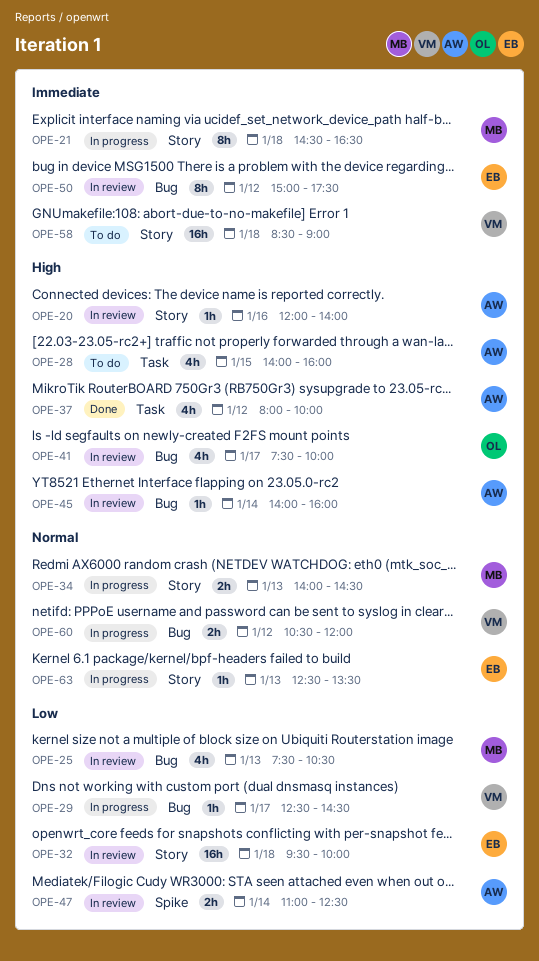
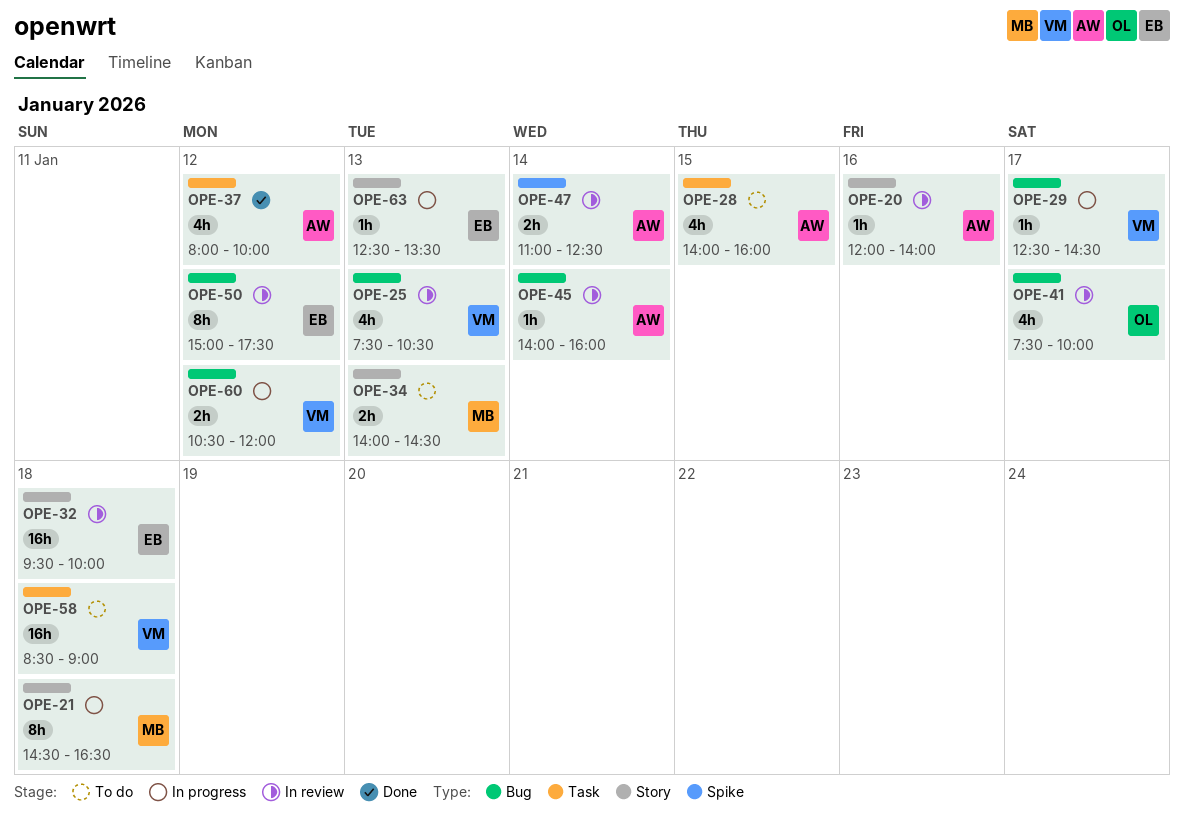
OPE-25, owner: MB -> VM
OPE-34, status: In progress -> To do
OPE-58, label: Story -> Task

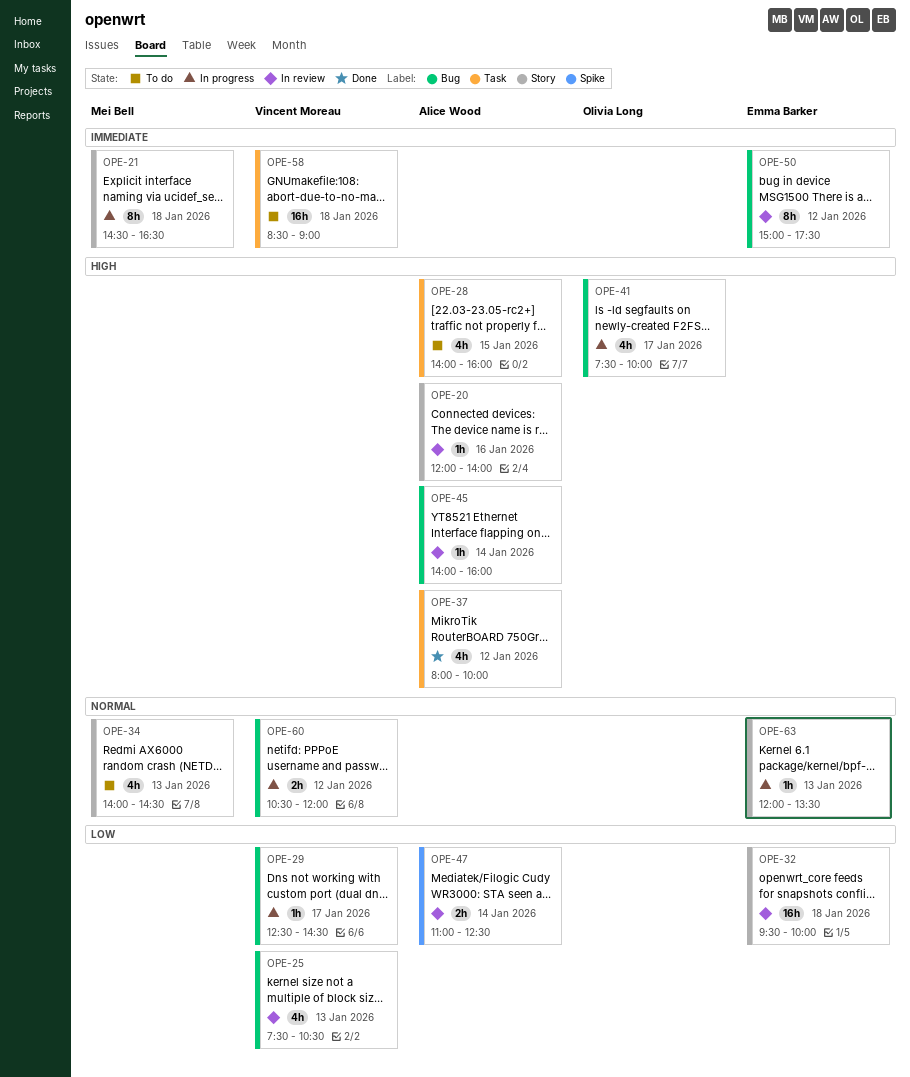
OPE-34, estimate: 2h -> 4h
OPE-41, status: In review -> In progress
OPE-63, begins: 12:30 -> 12:00

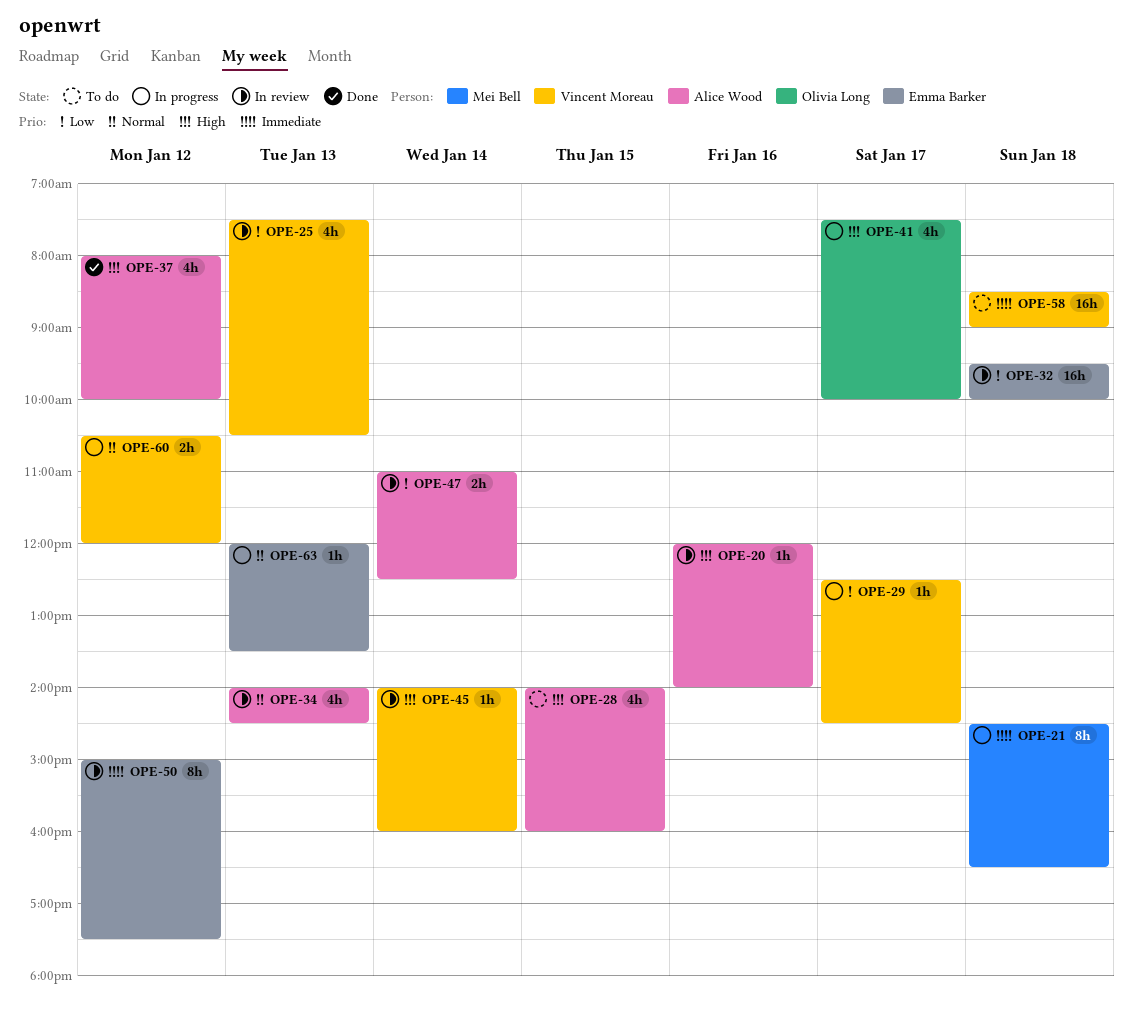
OPE-34, status: To do -> In review
OPE-34, owner: Mei Bell -> Alice Wood
OPE-45, owner: Alice Wood -> Vincent Moreau

